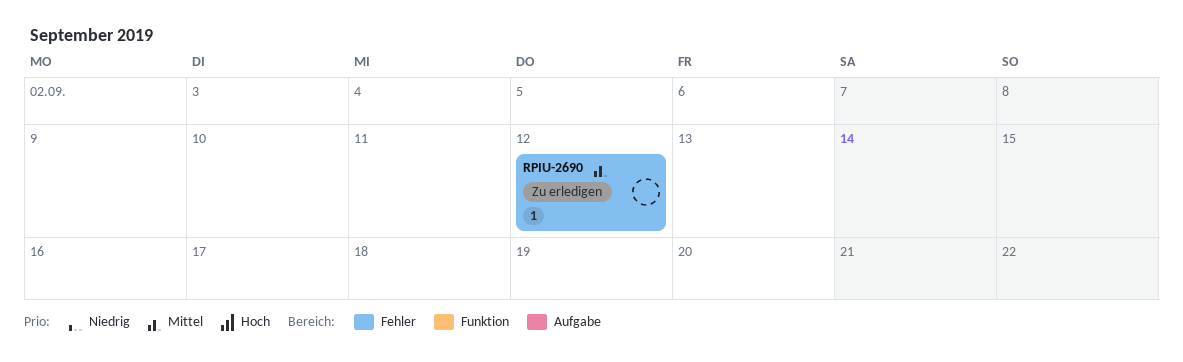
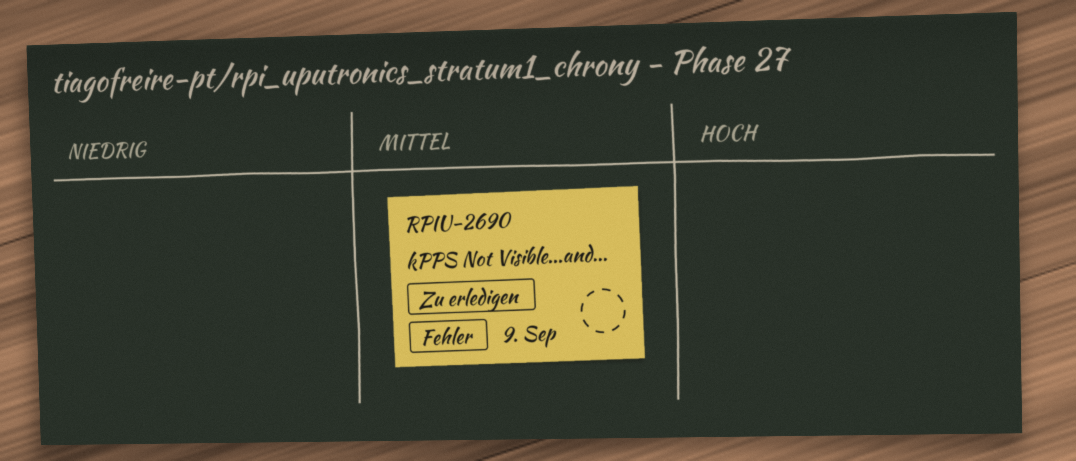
RPIU-2690, due: Sep 12 -> Sep 9

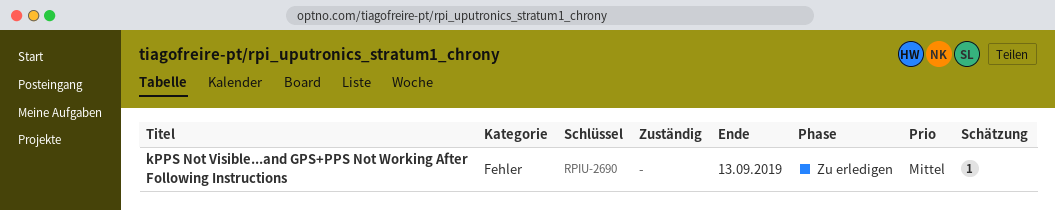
RPIU-2690, due: Sep 9 -> Sep 13

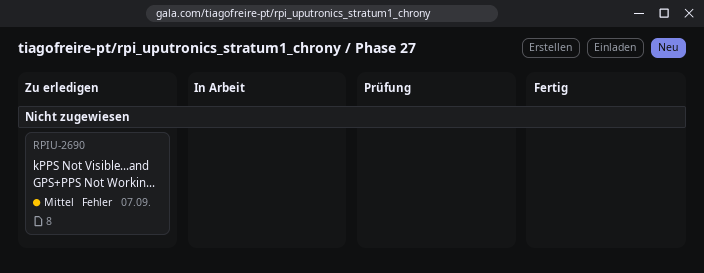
RPIU-2690, due: Sep 13 -> Sep 7

